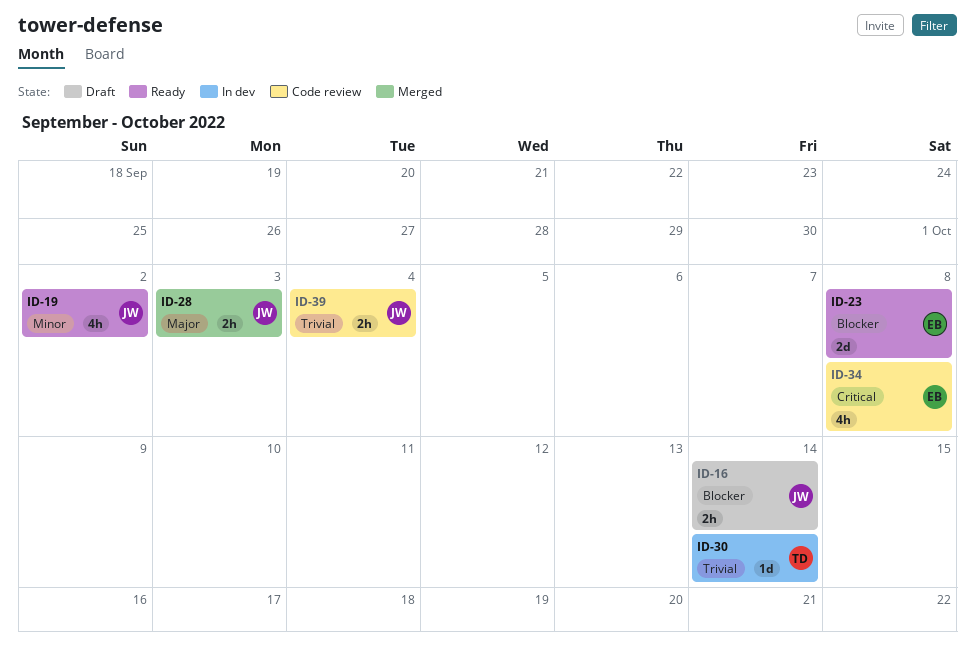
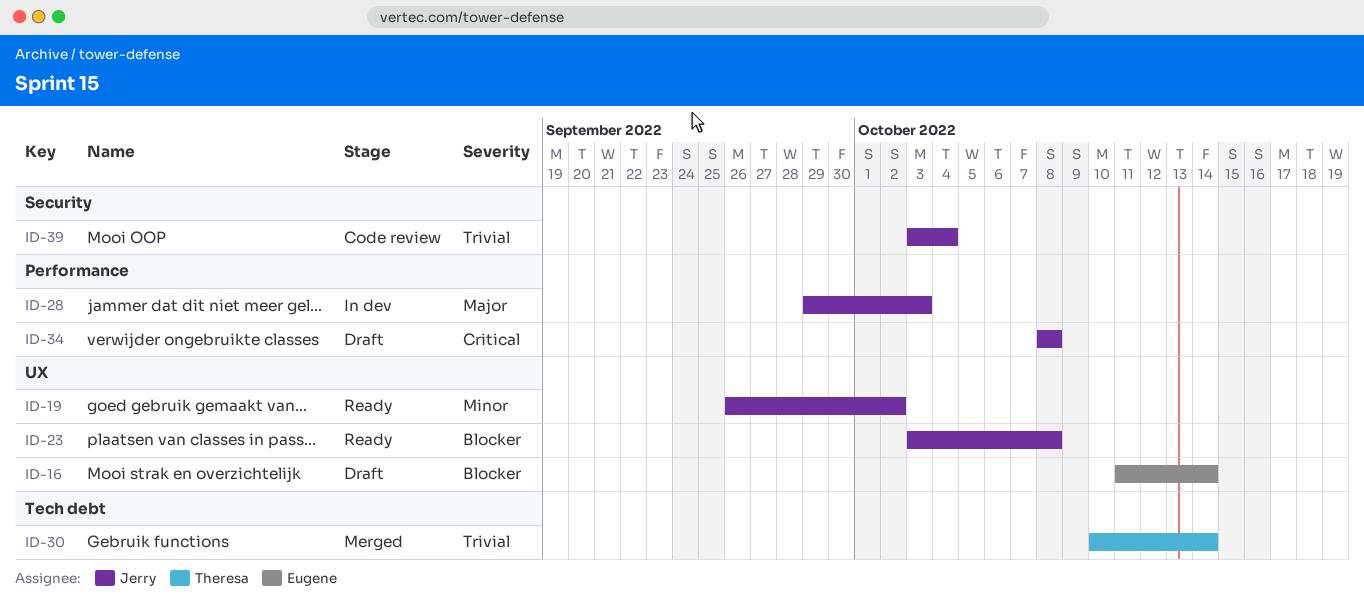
ID-16, owner: Jerry -> Eugene
ID-23, owner: Eugene -> Jerry
ID-28, status: Merged -> In dev
ID-30, status: In dev -> Merged
ID-34, status: Code review -> Draft
ID-34, owner: Eugene -> Jerry

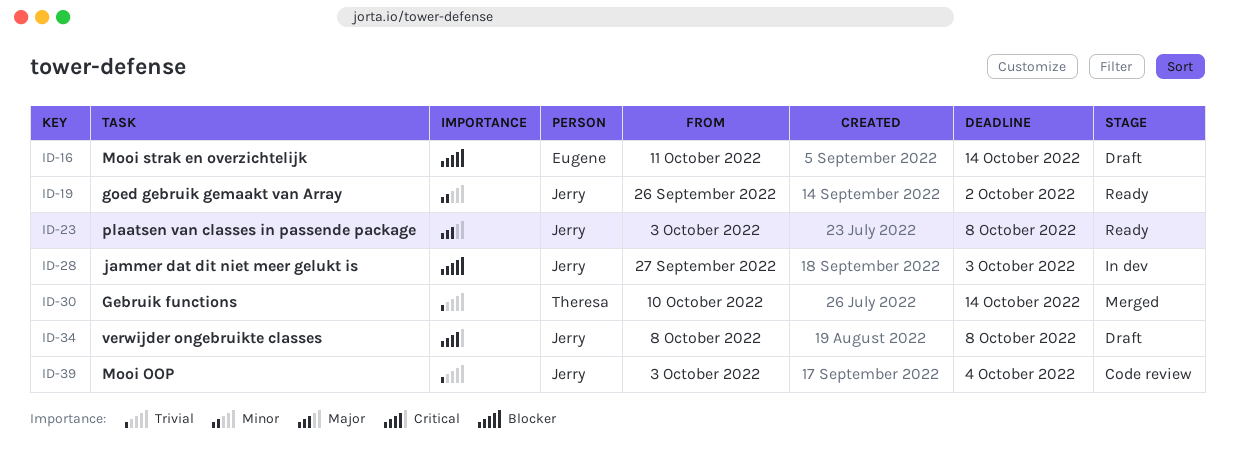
ID-23, priority: Blocker -> Major
ID-28, priority: Major -> Blocker
ID-28, start: Sep 29 -> Sep 27

